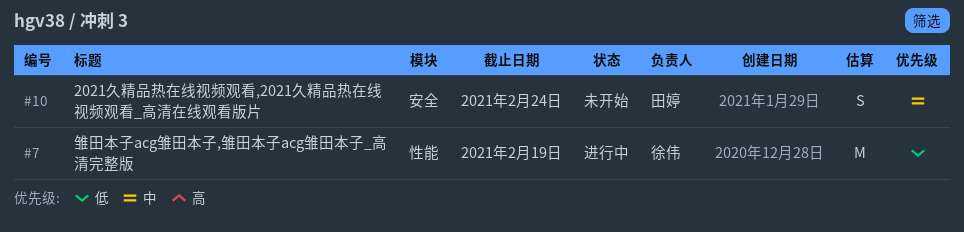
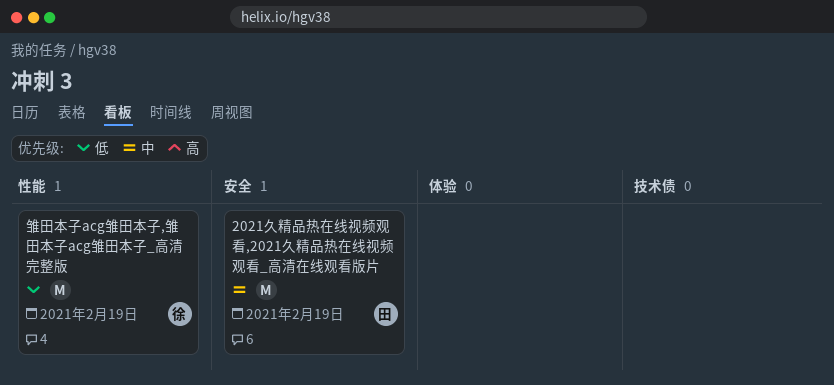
2021久精品热在线视频观看,2021久精品热在线视频观看_高清在线观看版片, estimate: S -> M
2021久精品热在线视频观看,2021久精品热在线视频观看_高清在线观看版片, due: Feb 24 -> Feb 19

